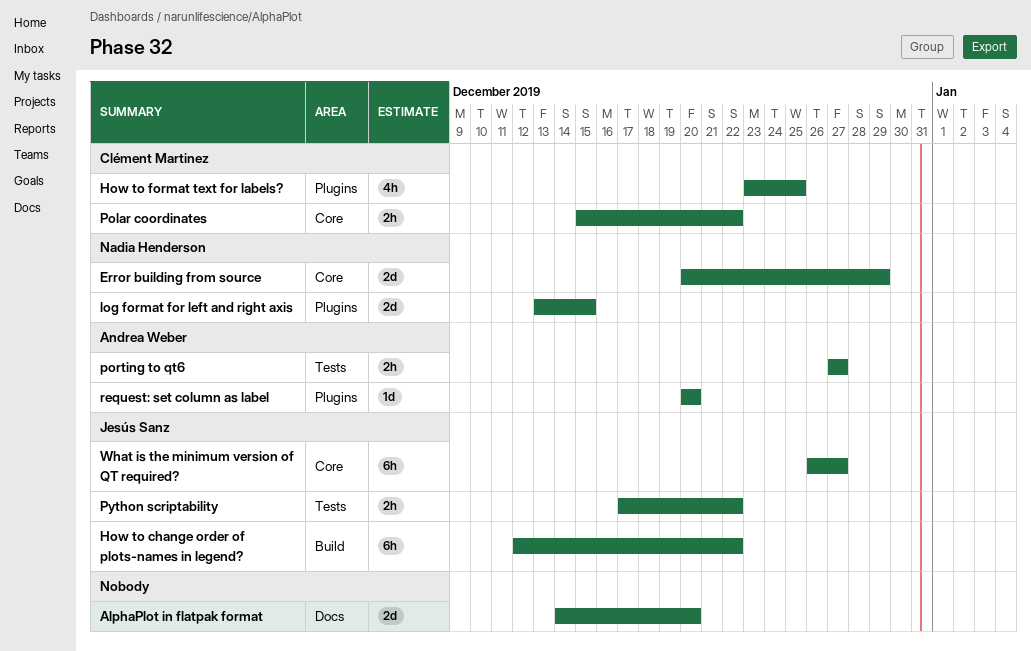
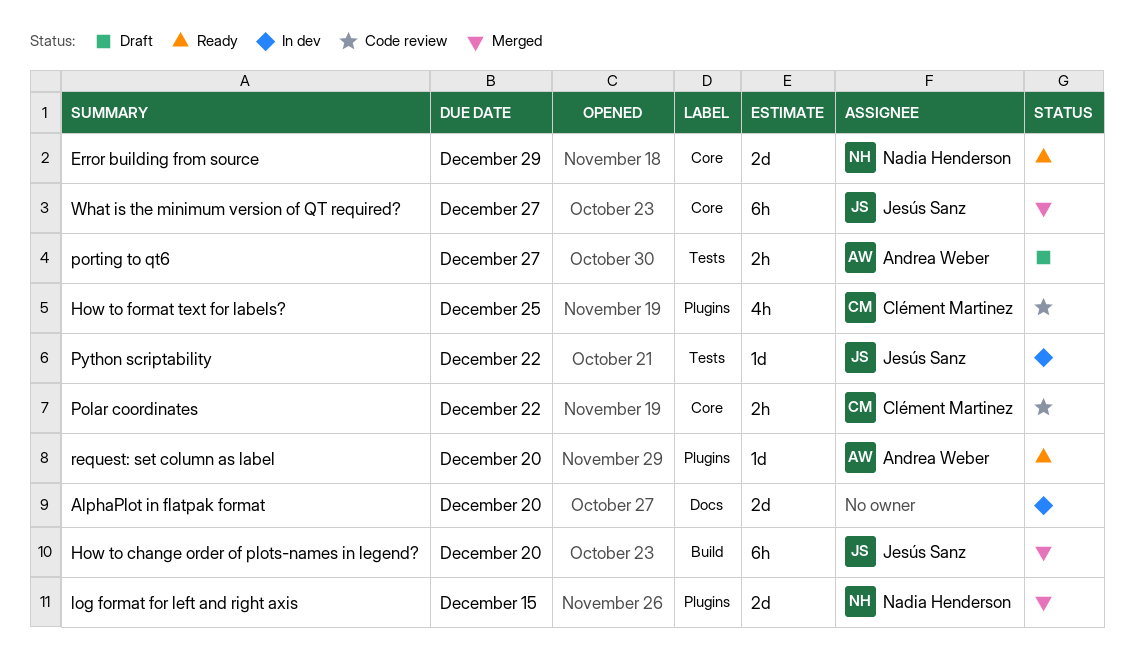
How to change order of plots-names in legend?, due: Dec 22 -> Dec 20
Python scriptability, estimate: 2h -> 1d

